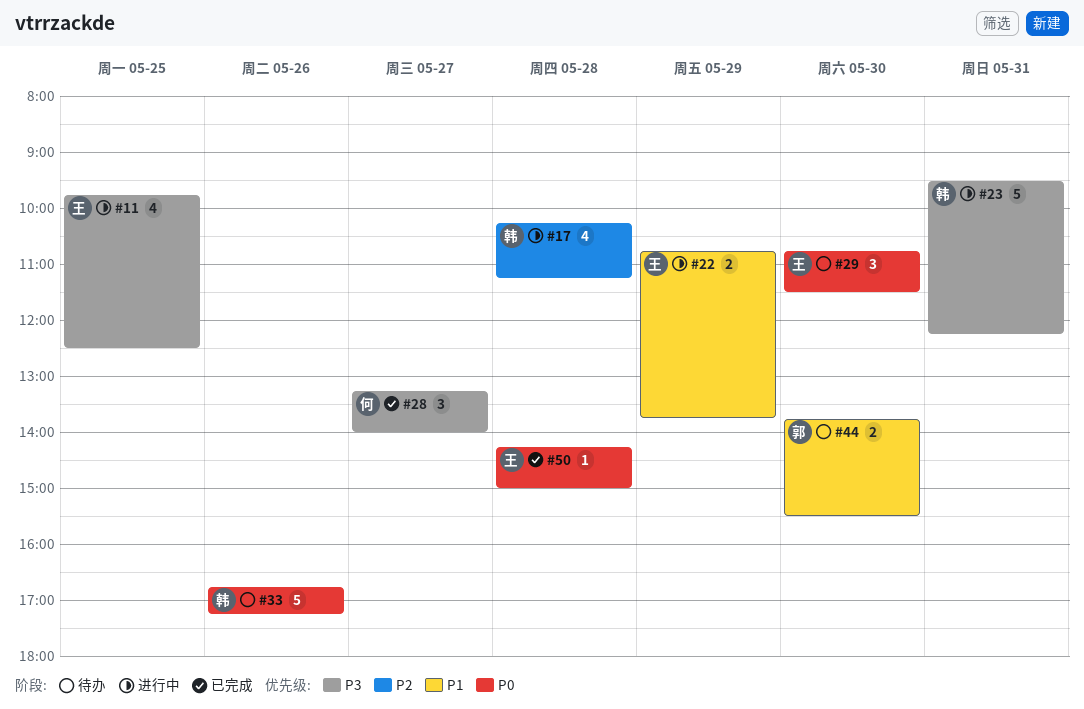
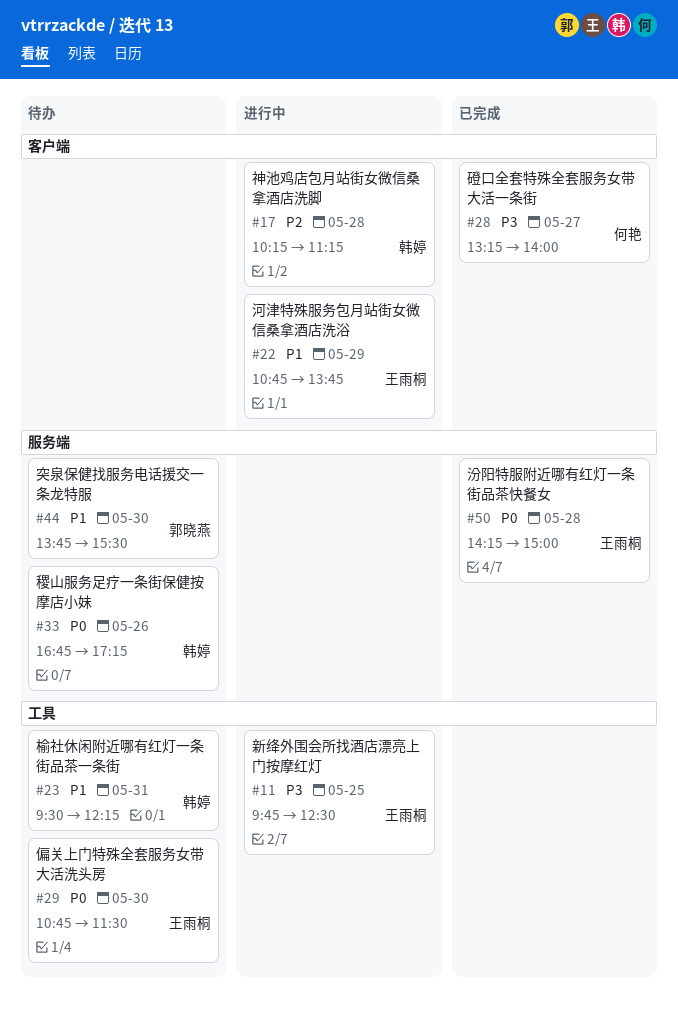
#23, status: 进行中 -> 待办
#23, priority: P3 -> P1

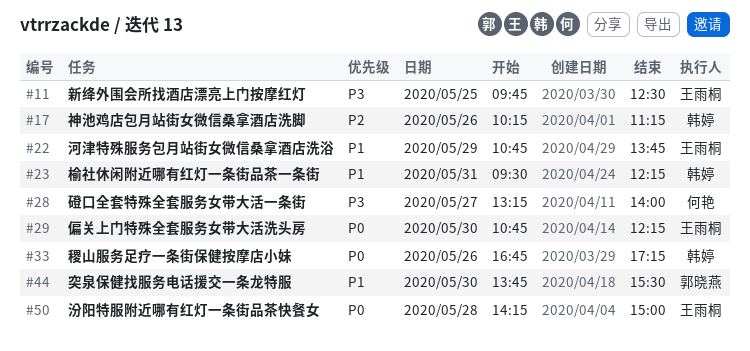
#17, day: May 28 -> May 26
#29, ends: 11:30 -> 12:15

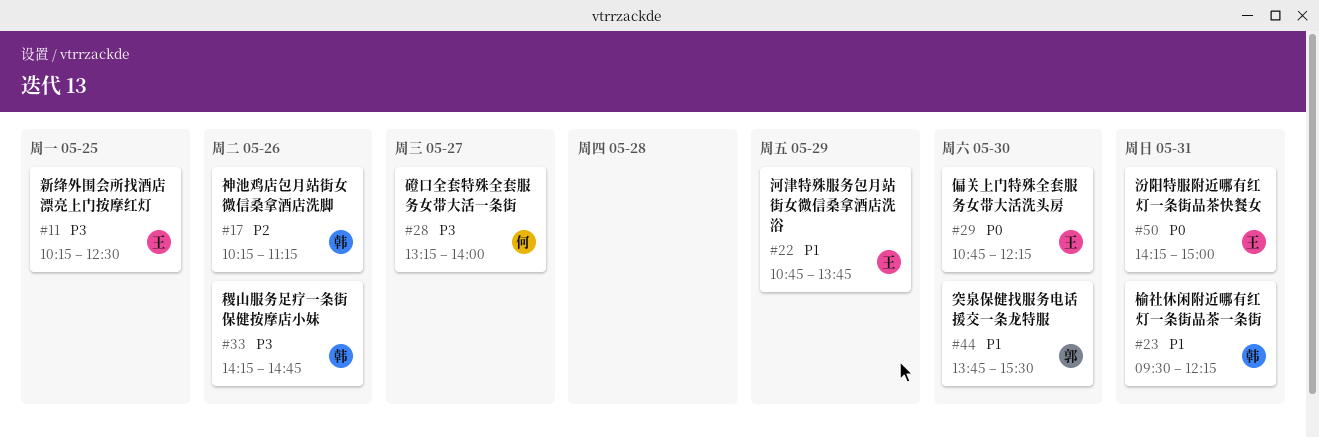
#11, begins: 09:45 -> 10:15
#33, priority: P0 -> P3
#33, begins: 16:45 -> 14:15
#33, ends: 17:15 -> 14:45
#50, day: May 28 -> May 31

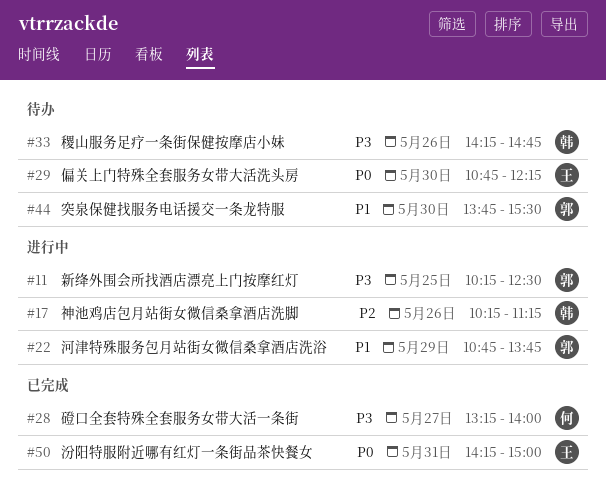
#11, owner: 王 -> 郭
#22, owner: 王 -> 郭
#23: present -> none

